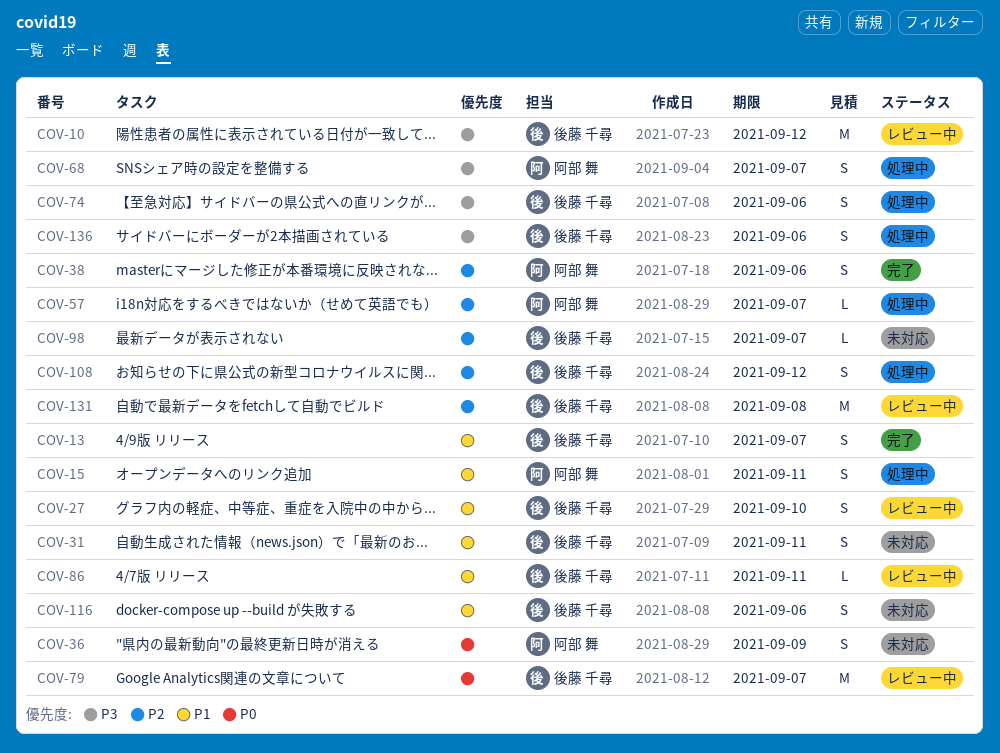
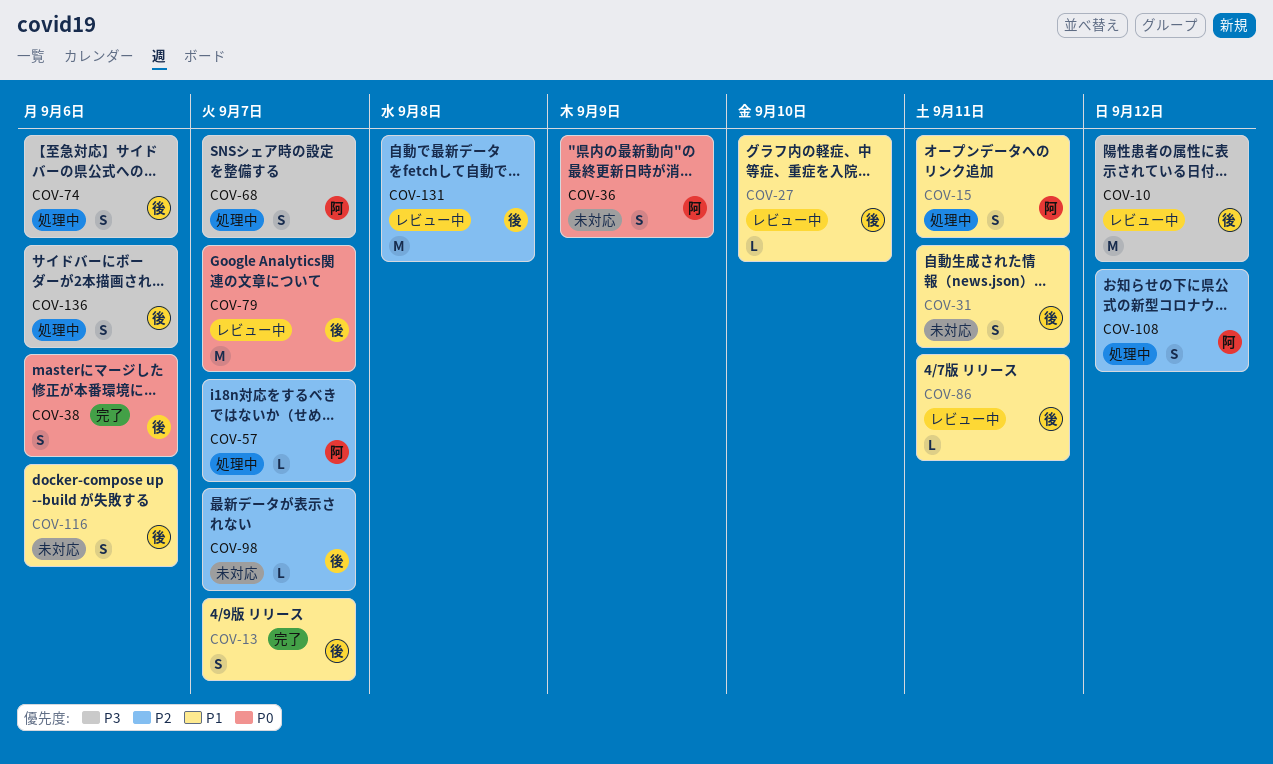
COV-27, estimate: S -> L
COV-38, owner: 阿部 舞 -> 後藤 千尋
COV-38, priority: P2 -> P0
COV-108, owner: 後藤 千尋 -> 阿部 舞

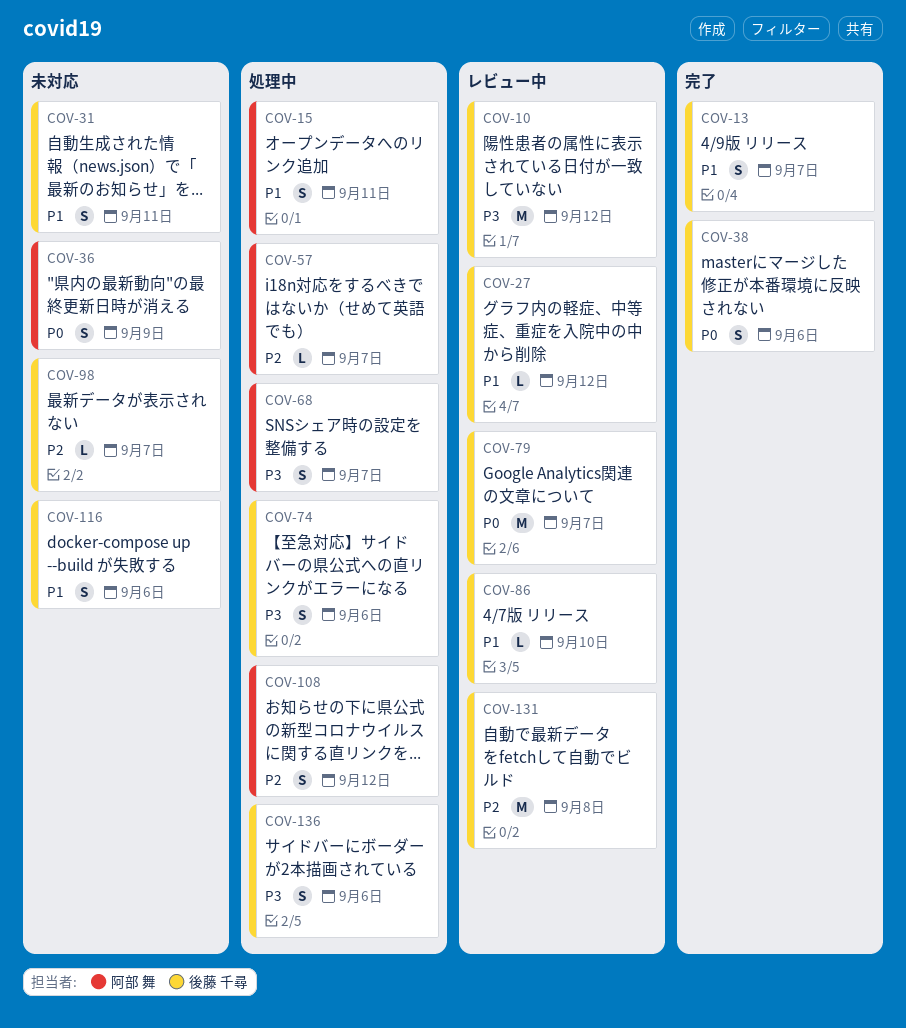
COV-27, due: Sep 10 -> Sep 12
COV-86, due: Sep 11 -> Sep 10

